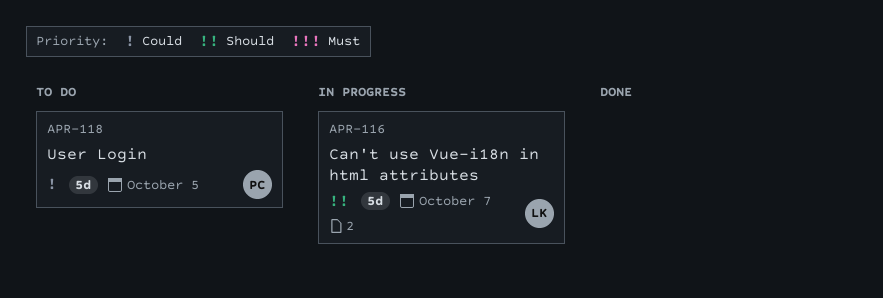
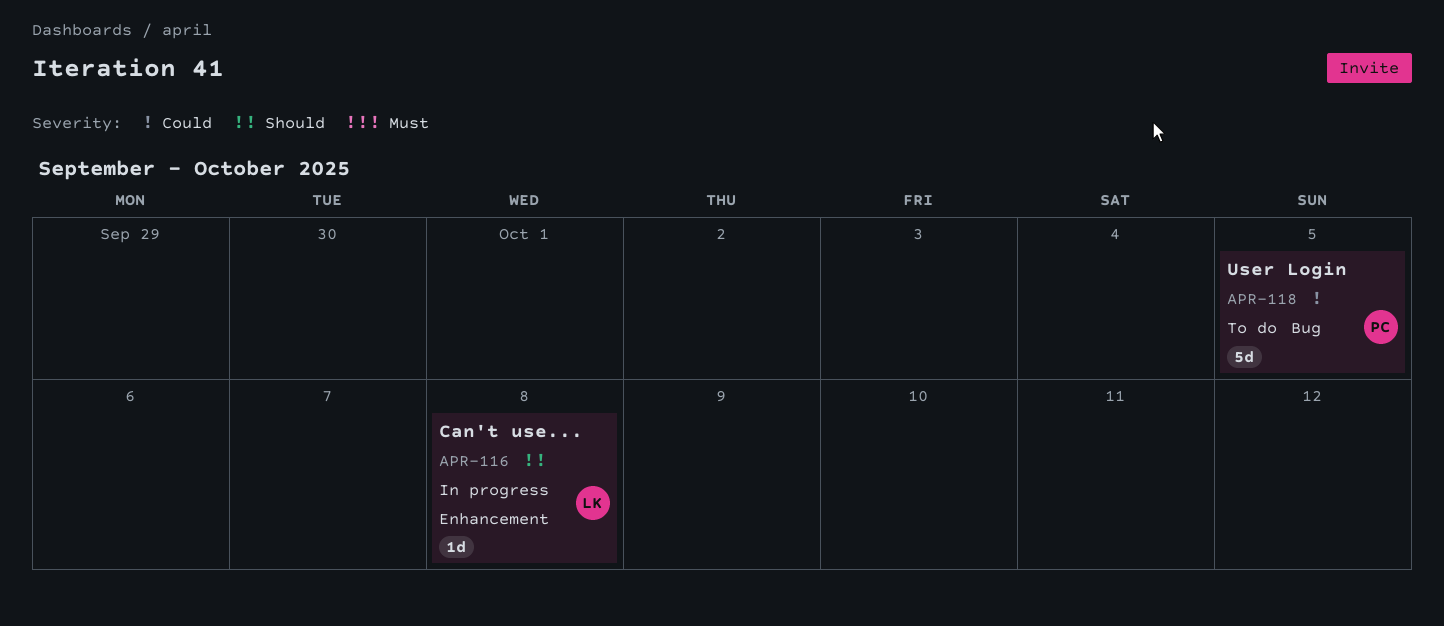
APR-116, estimate: 5d -> 1d
APR-116, due: Oct 7 -> Oct 8

